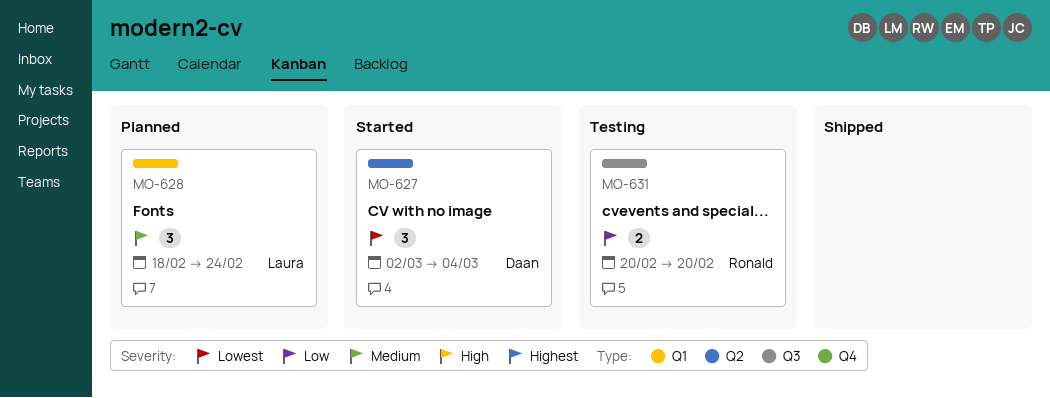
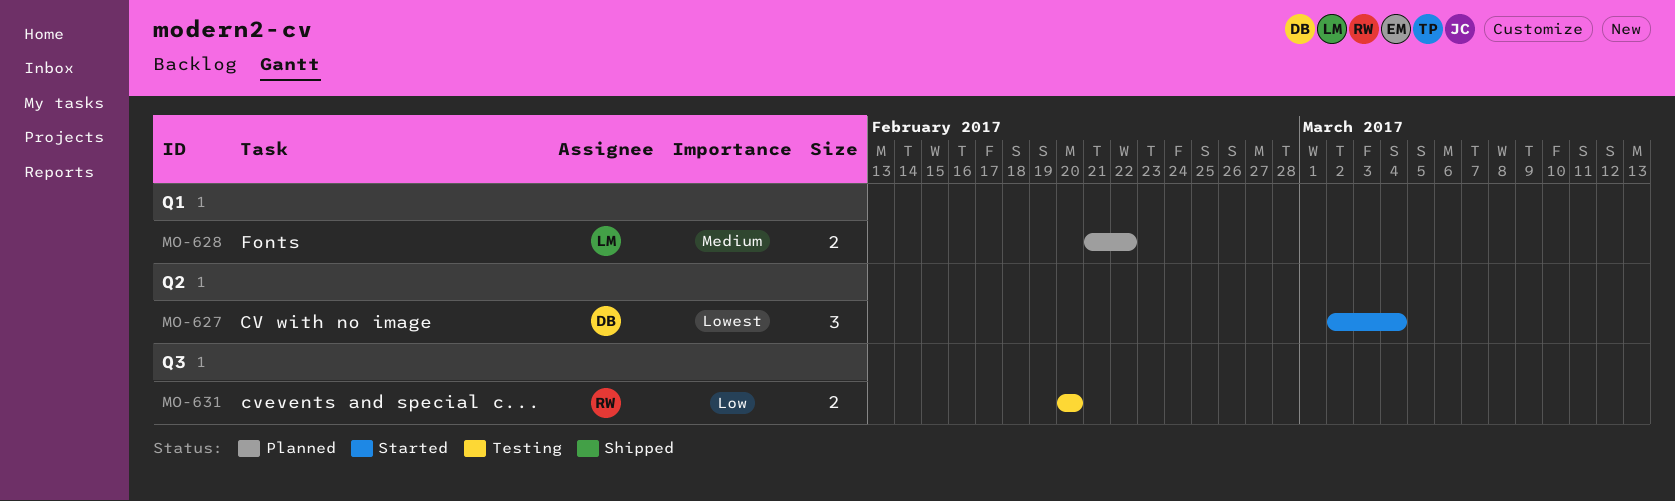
MO-628, estimate: 3 -> 2
MO-628, start: Feb 18 -> Feb 21
MO-628, due: Feb 24 -> Feb 22

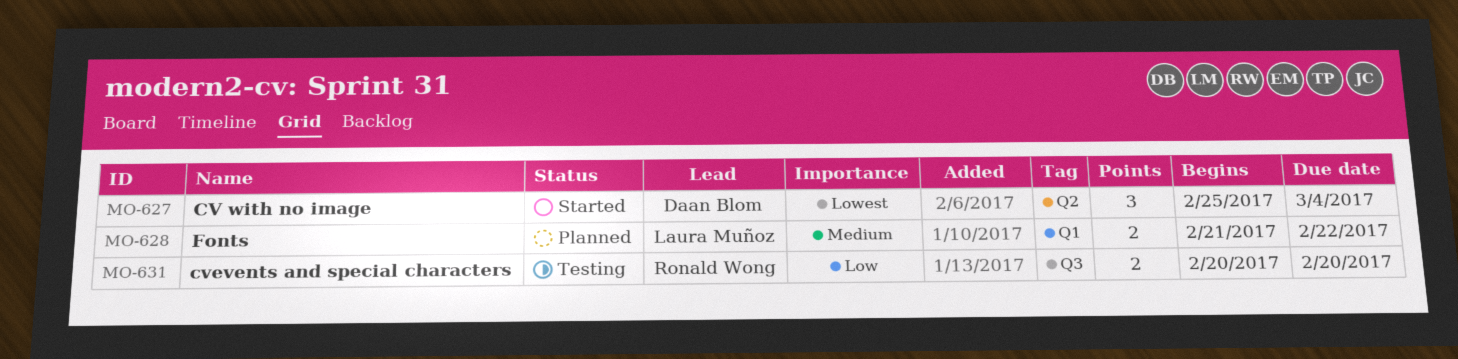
MO-627, start: Mar 2 -> Feb 25

